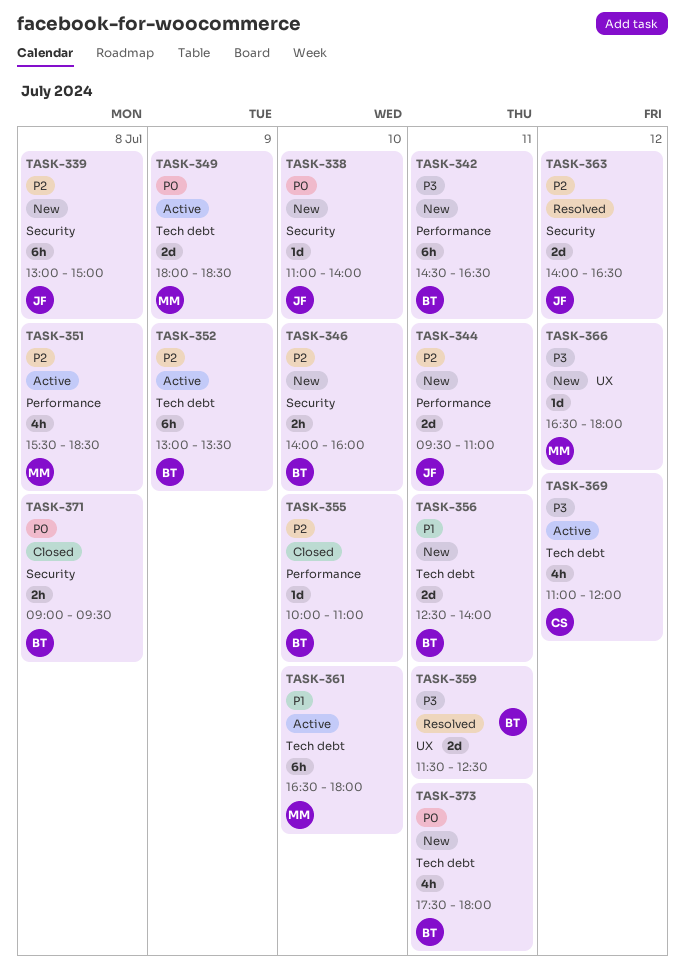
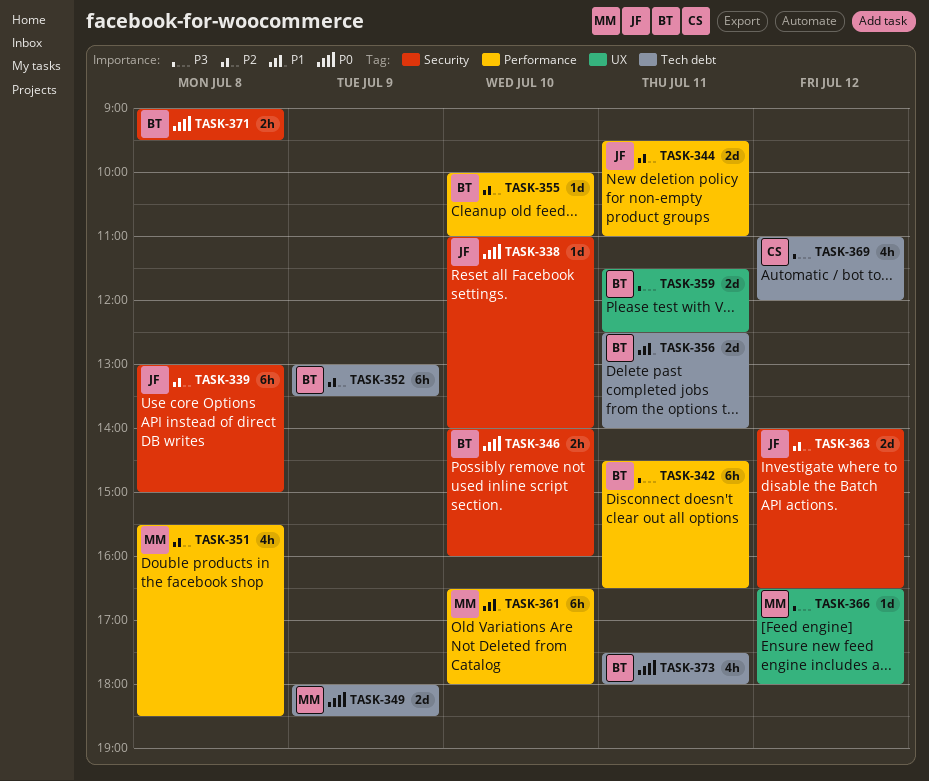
TASK-346, priority: P2 -> P0
TASK-361, label: Tech debt -> Performance

